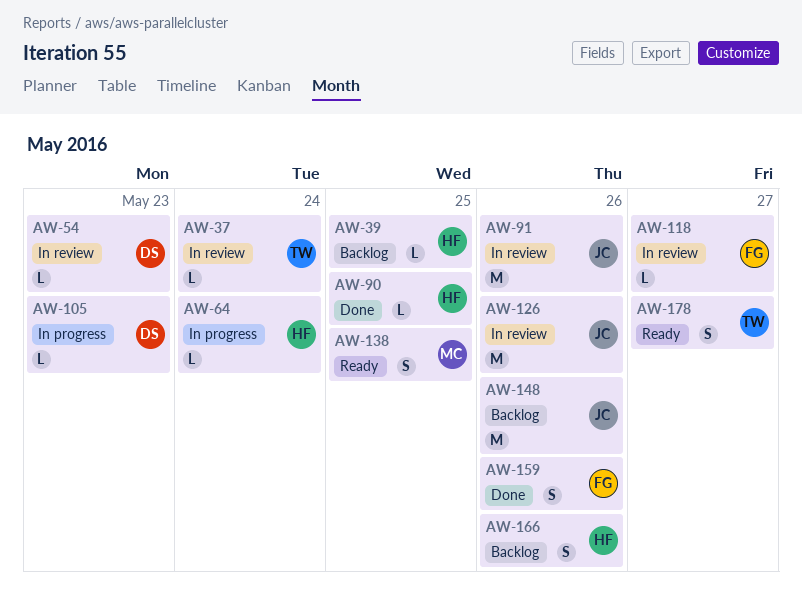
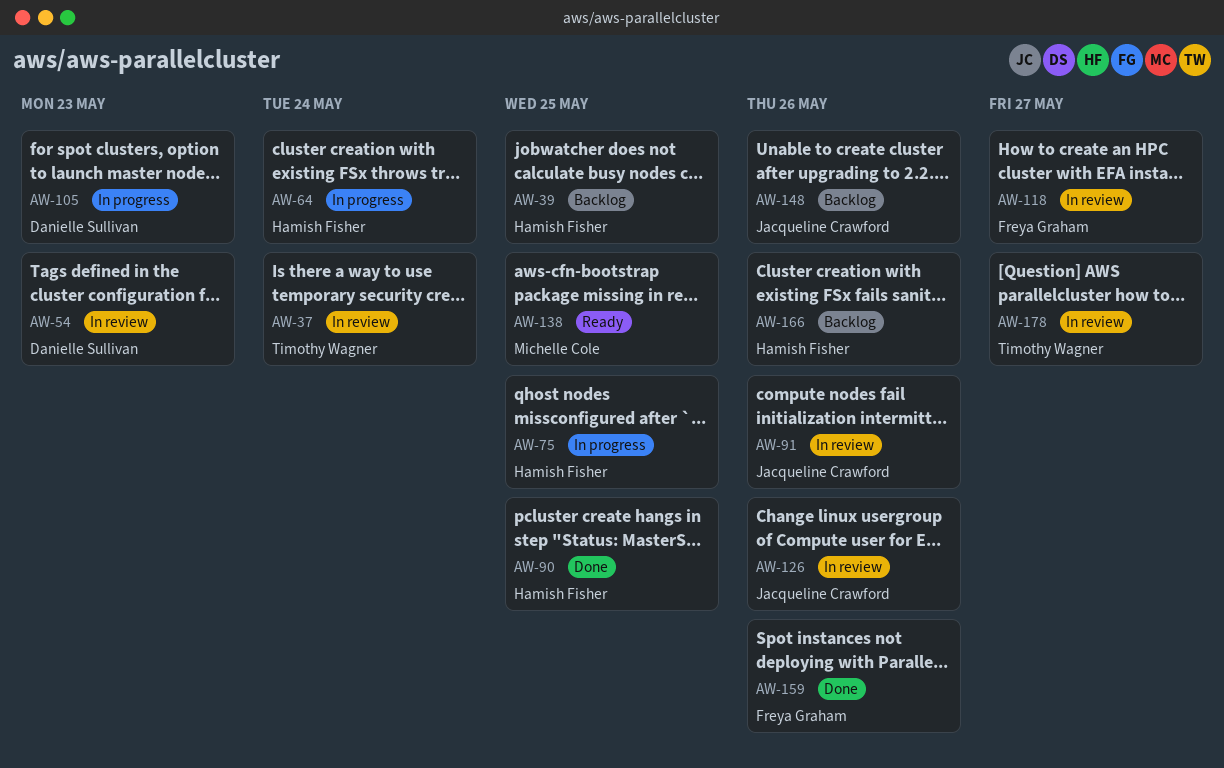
AW-75: none -> present
AW-178, status: Ready -> In review

